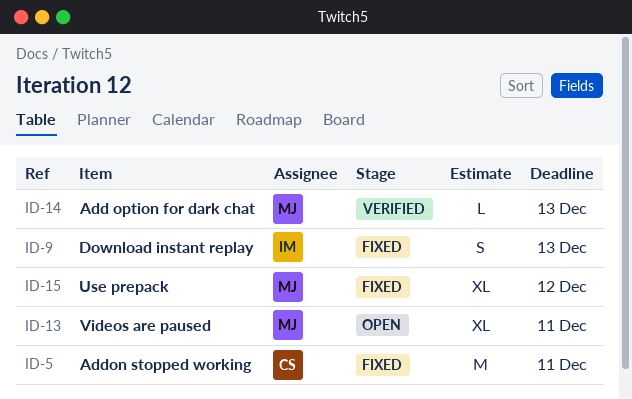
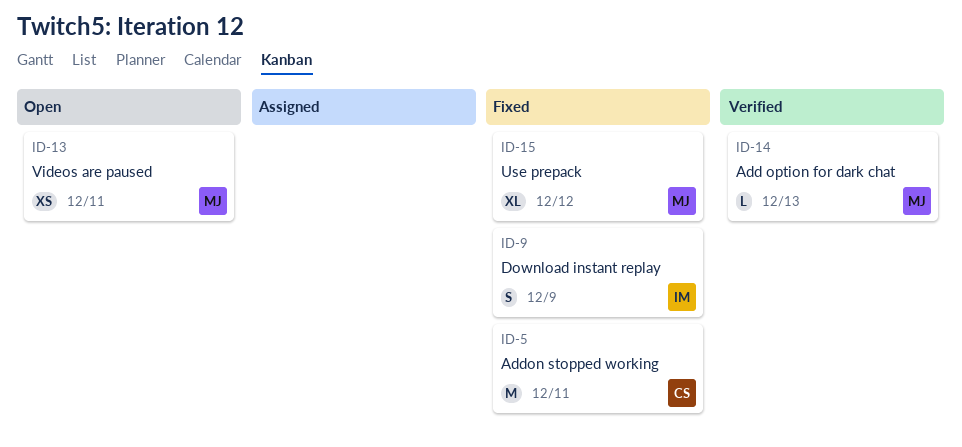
ID-9, due: Dec 13 -> Dec 9
ID-13, estimate: XL -> XS

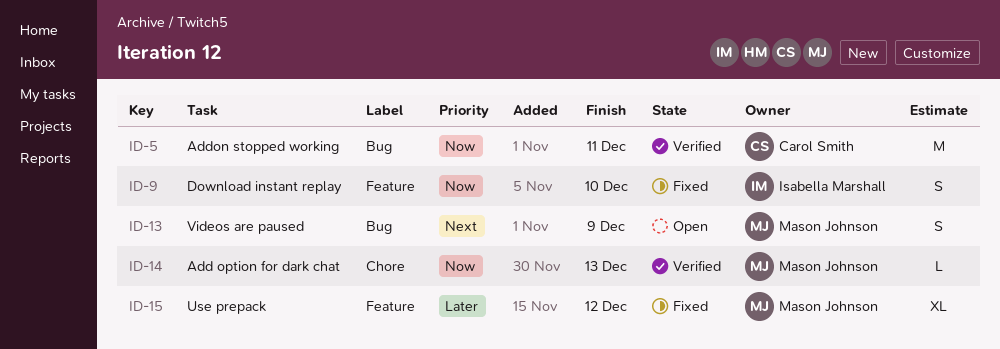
ID-5, status: Fixed -> Verified
ID-9, due: Dec 9 -> Dec 10
ID-13, estimate: XS -> S
ID-13, due: Dec 11 -> Dec 9

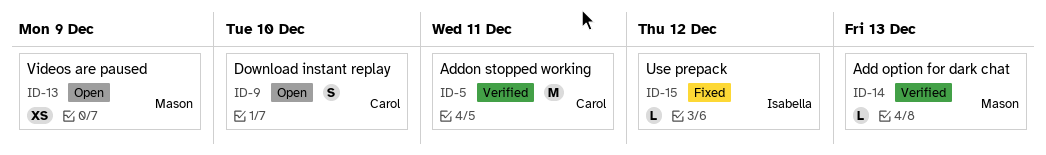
ID-9, status: Fixed -> Open
ID-9, owner: Isabella Marshall -> Carol Smith
ID-13, estimate: S -> XS
ID-15, owner: Mason Johnson -> Isabella Marshall
ID-15, estimate: XL -> L

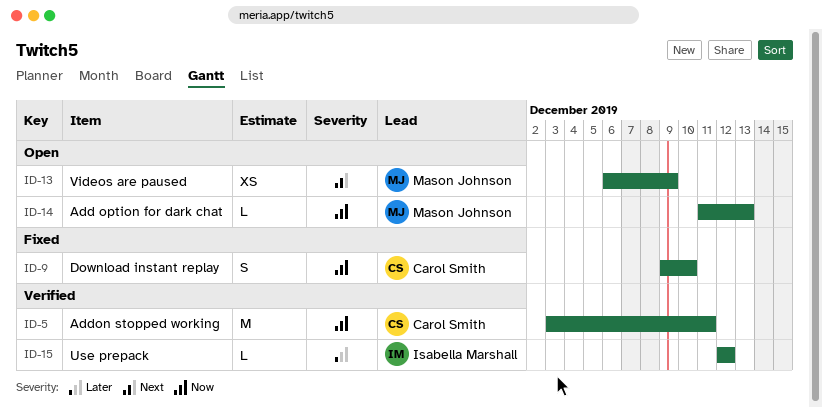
ID-9, status: Open -> Fixed
ID-14, status: Verified -> Open
ID-15, status: Fixed -> Verified

